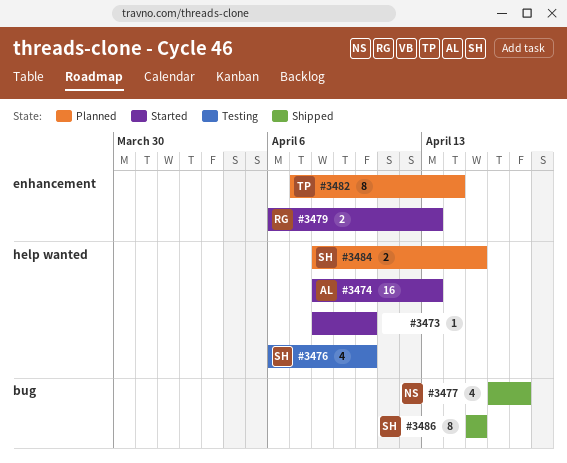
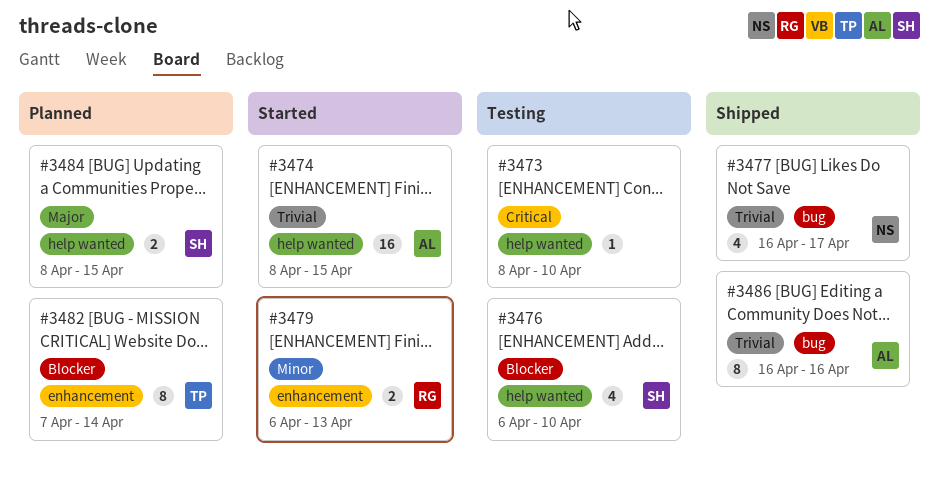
#3473, status: Started -> Testing
#3474, due: Apr 13 -> Apr 15
#3486, owner: SH -> AL
#3486, start: Apr 15 -> Apr 16
#3486, due: Apr 15 -> Apr 16

